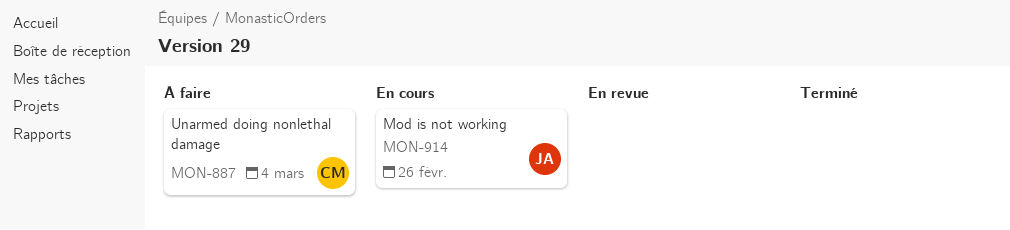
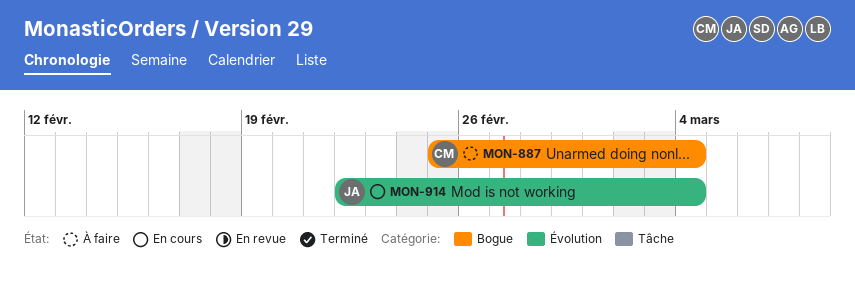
MON-914, due: Feb 26 -> Mar 4

